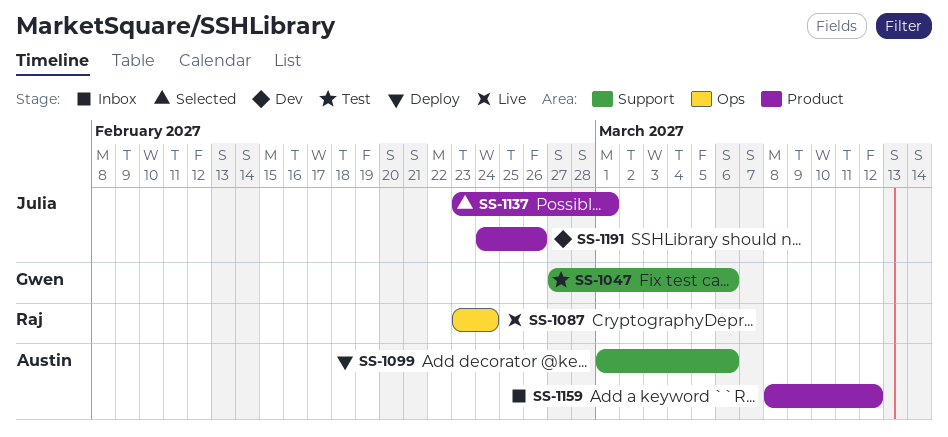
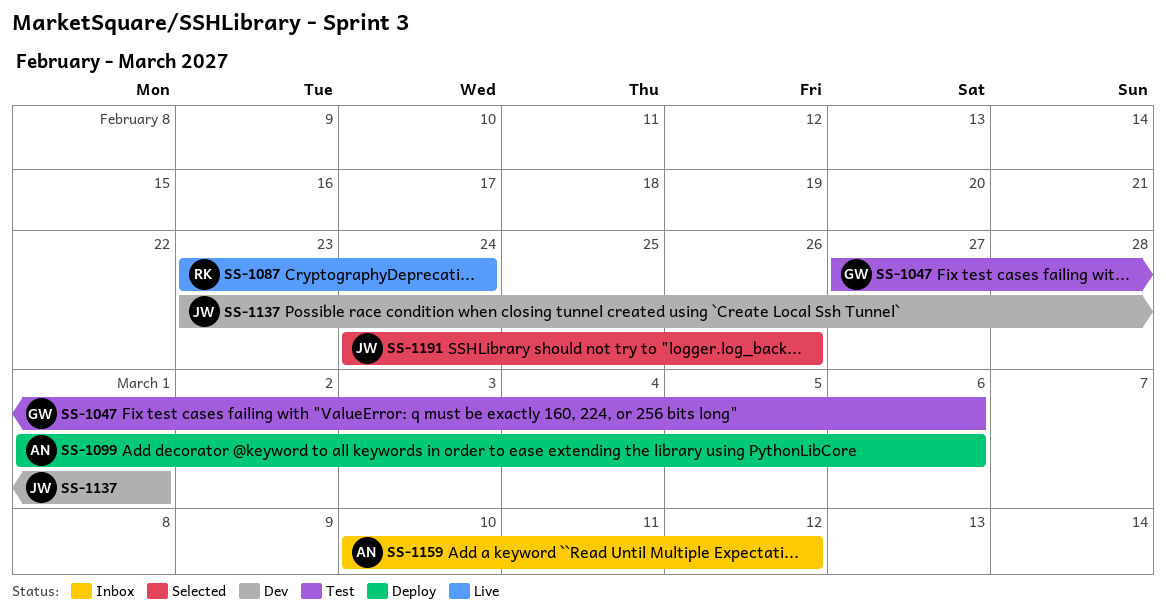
SS-1137, status: Selected -> Dev
SS-1159, start: Mar 8 -> Mar 10
SS-1191, status: Dev -> Selected

